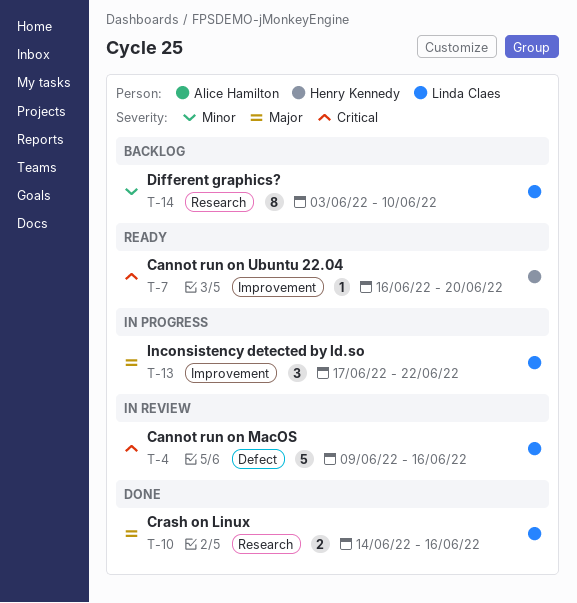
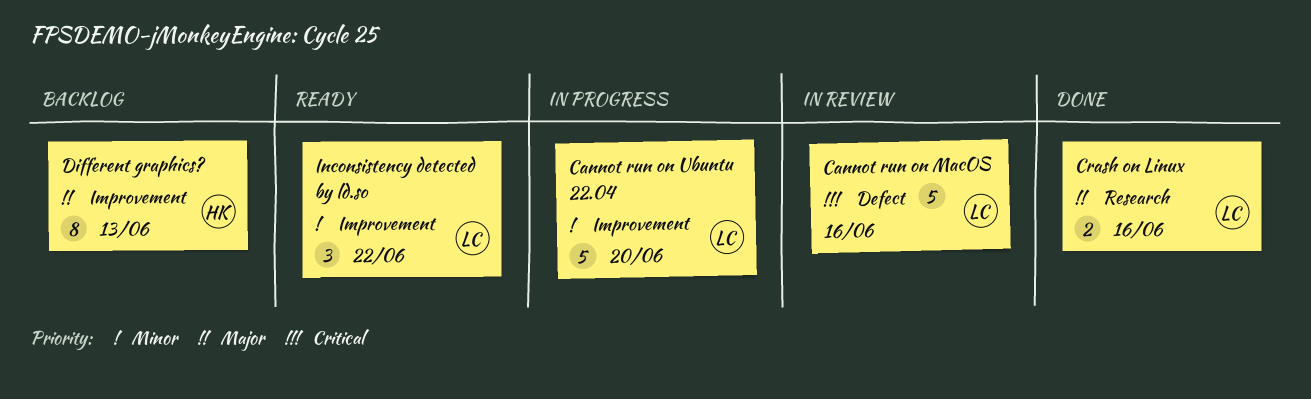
Cannot run on Ubuntu 22.04, status: Ready -> In progress
Cannot run on Ubuntu 22.04, owner: Henry Kennedy -> Linda Claes
Cannot run on Ubuntu 22.04, priority: Critical -> Minor
Cannot run on Ubuntu 22.04, estimate: 1 -> 5
Different graphics?, owner: Linda Claes -> Henry Kennedy
Different graphics?, priority: Minor -> Major
Different graphics?, label: Research -> Improvement
Different graphics?, due: Jun 10 -> Jun 13
Inconsistency detected by ld.so, status: In progress -> Ready
Inconsistency detected by ld.so, priority: Major -> Minor

